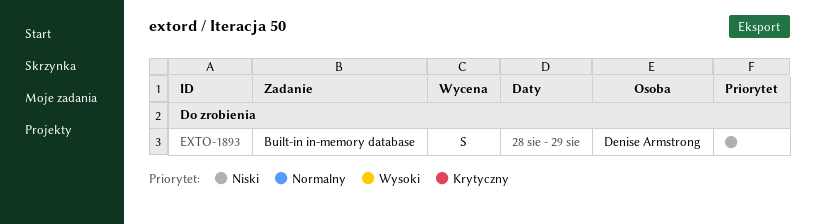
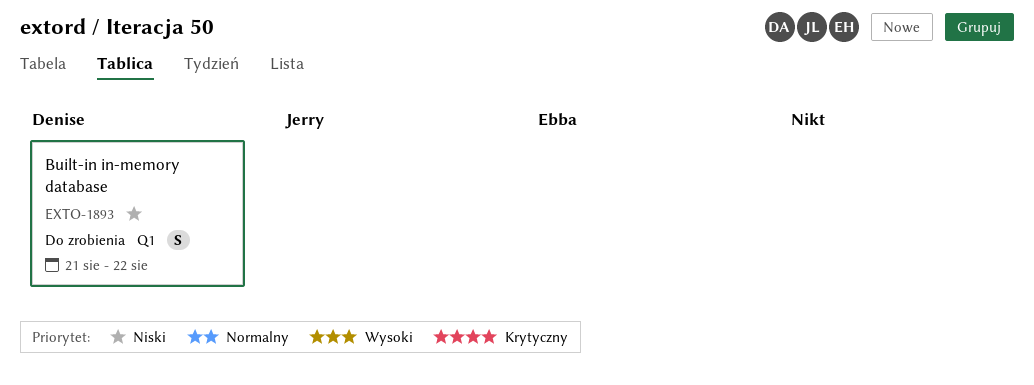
EXTO-1893, start: Aug 28 -> Aug 21
EXTO-1893, due: Aug 29 -> Aug 22

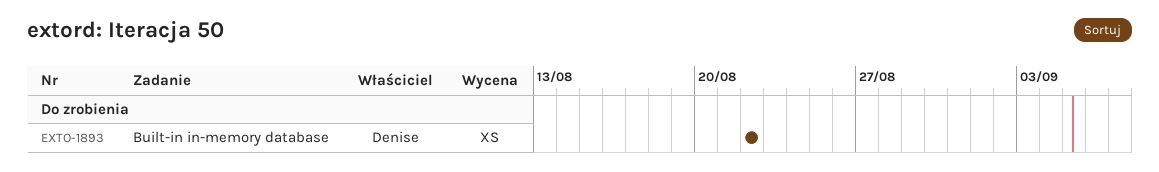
EXTO-1893, estimate: S -> XS
EXTO-1893, start: Aug 21 -> Aug 22

